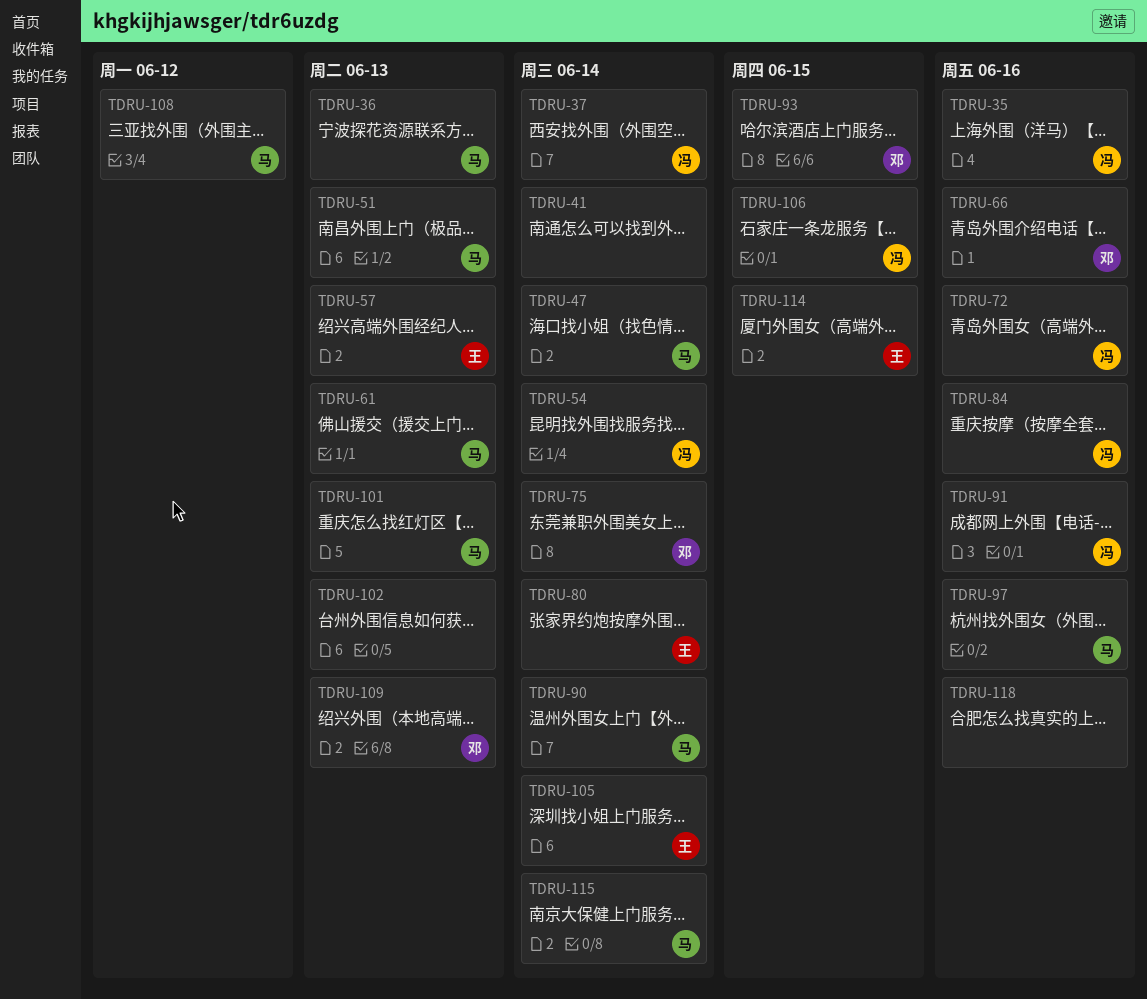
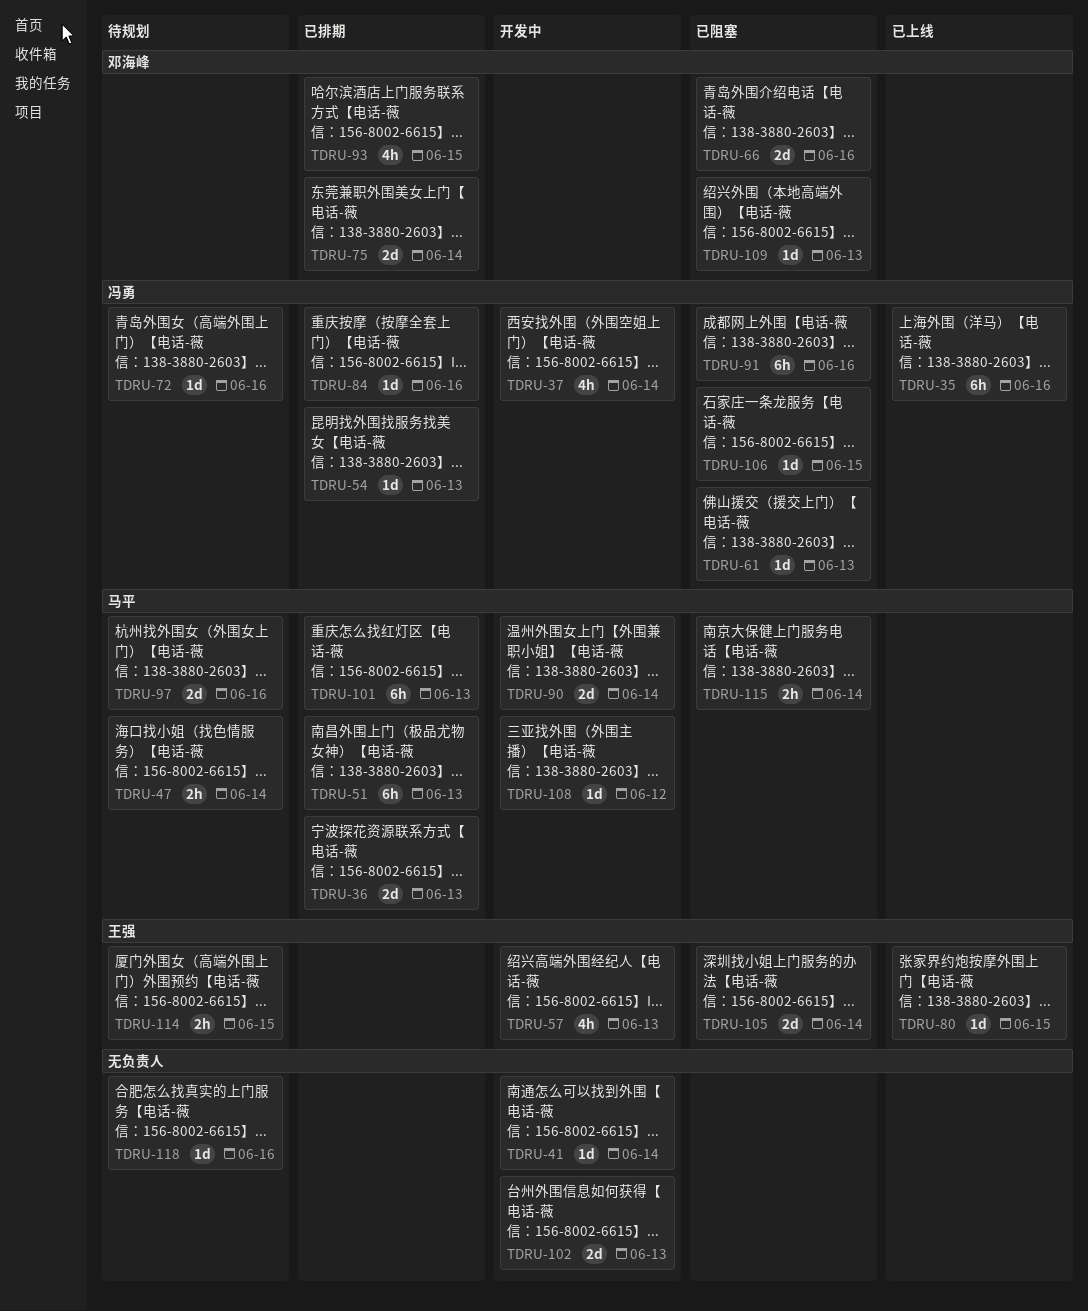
TDRU-54, due: Jun 14 -> Jun 13
TDRU-61, owner: 马平 -> 冯勇
TDRU-80, due: Jun 14 -> Jun 15

